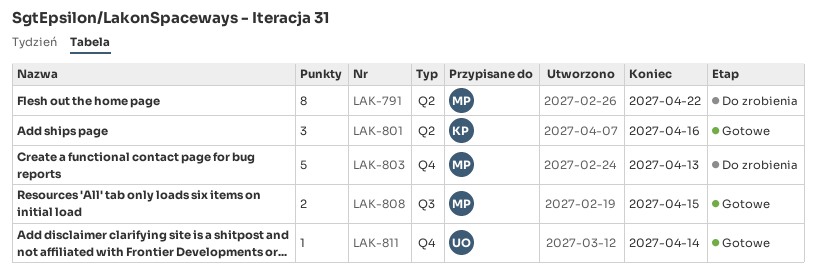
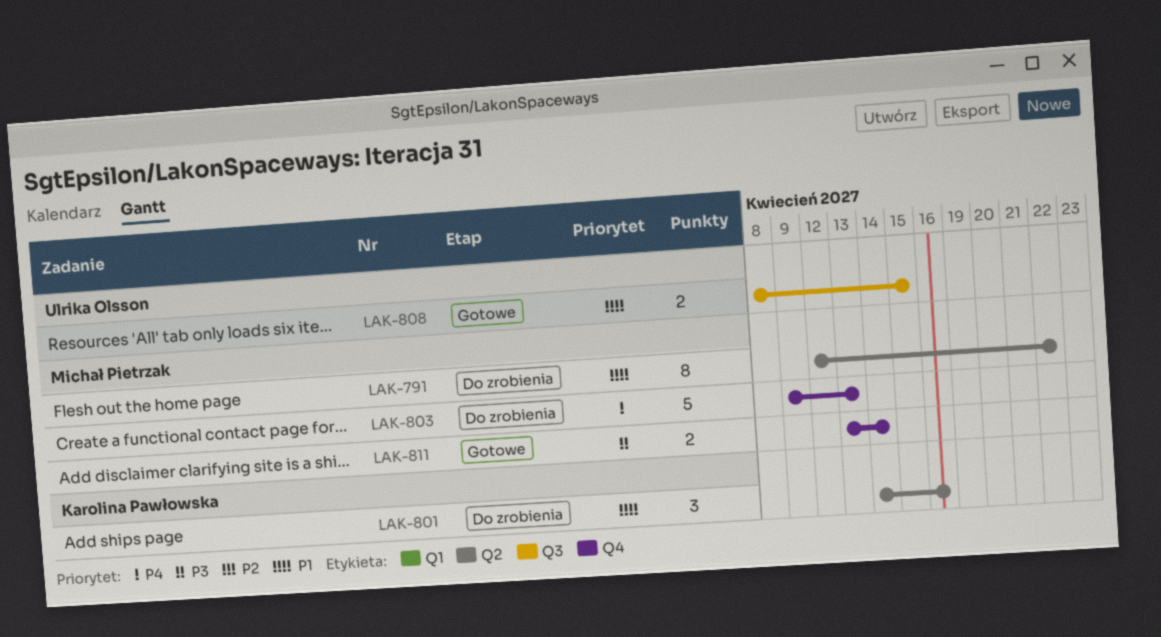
LAK-801, status: Gotowe -> Do zrobienia
LAK-808, owner: Michał Pietrzak -> Ulrika Olsson
LAK-811, owner: Ulrika Olsson -> Michał Pietrzak
LAK-811, estimate: 1 -> 2

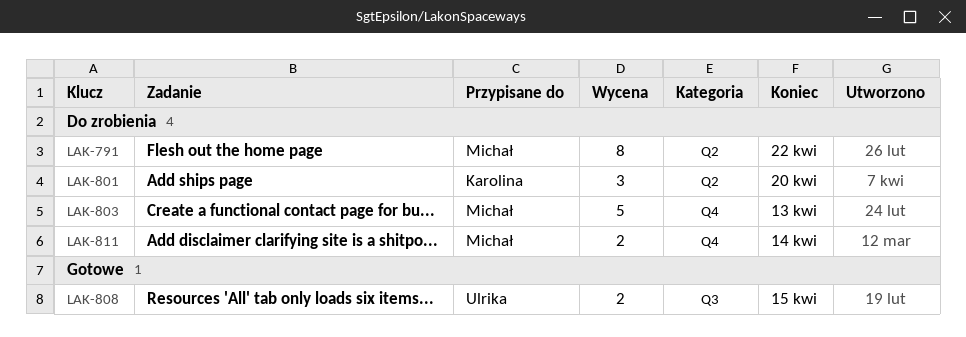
LAK-801, due: Apr 16 -> Apr 20
LAK-811, status: Gotowe -> Do zrobienia

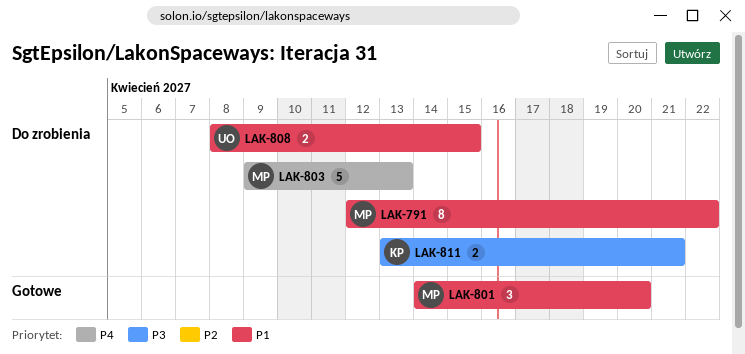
LAK-801, status: Do zrobienia -> Gotowe
LAK-801, owner: Karolina -> Michał
LAK-808, status: Gotowe -> Do zrobienia
LAK-811, owner: Michał -> Karolina
LAK-811, due: Apr 14 -> Apr 21

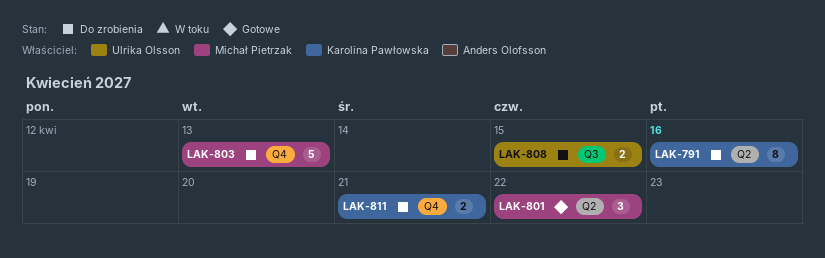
LAK-791, owner: Michał Pietrzak -> Karolina Pawłowska
LAK-791, due: Apr 22 -> Apr 16
LAK-801, due: Apr 20 -> Apr 22

